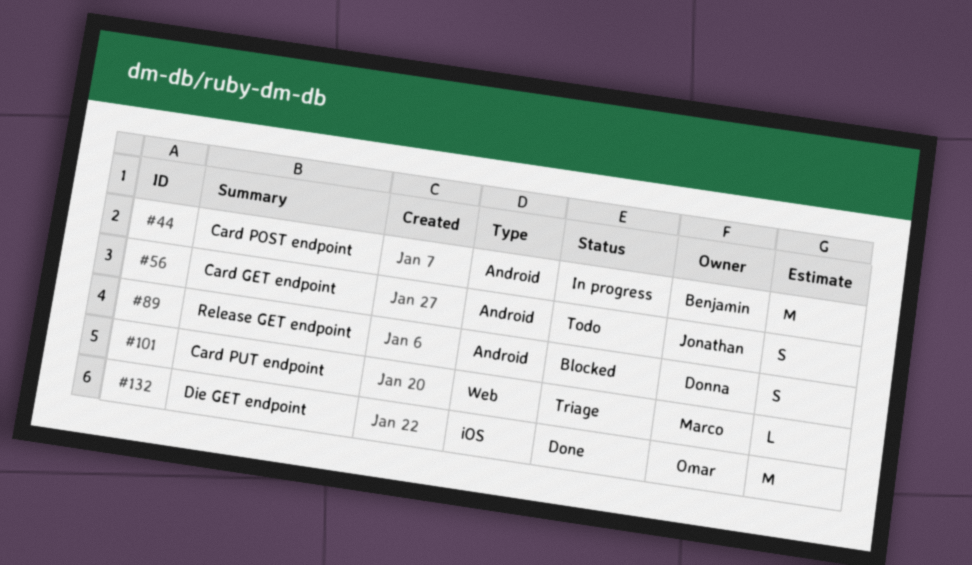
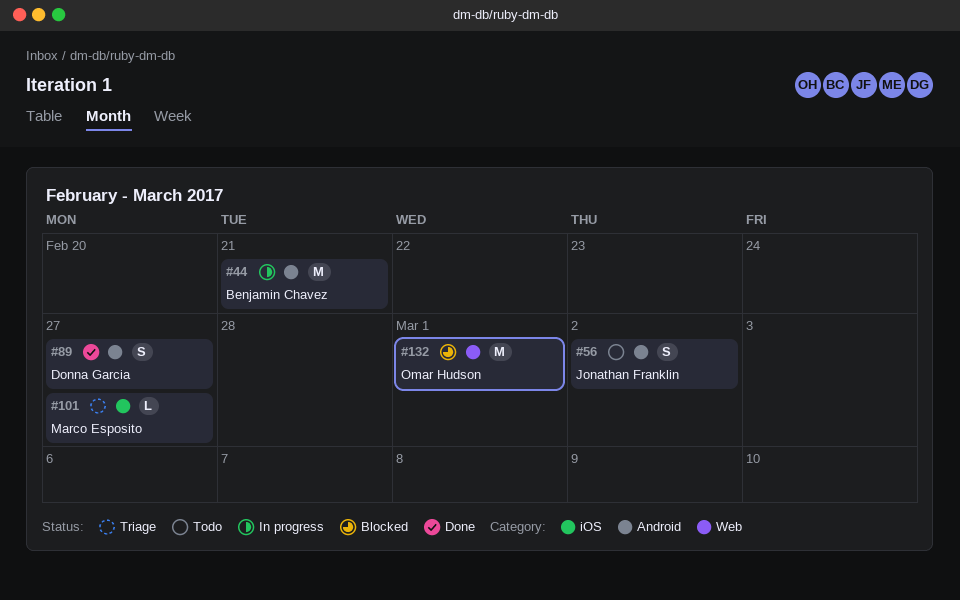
#89, status: Blocked -> Done
#101, label: Web -> iOS
#132, status: Done -> Blocked
#132, label: iOS -> Web

